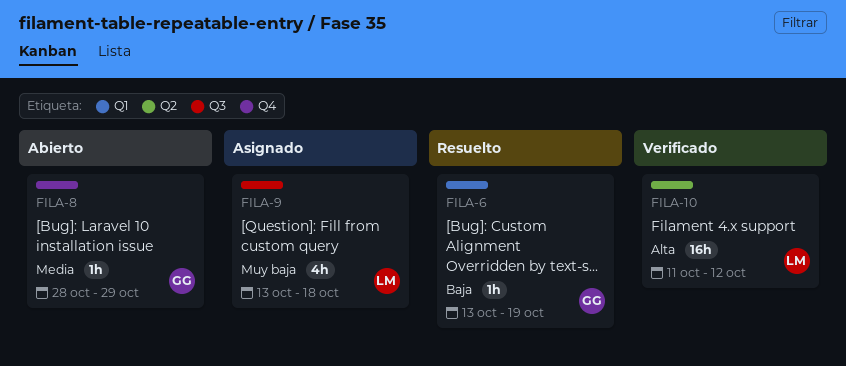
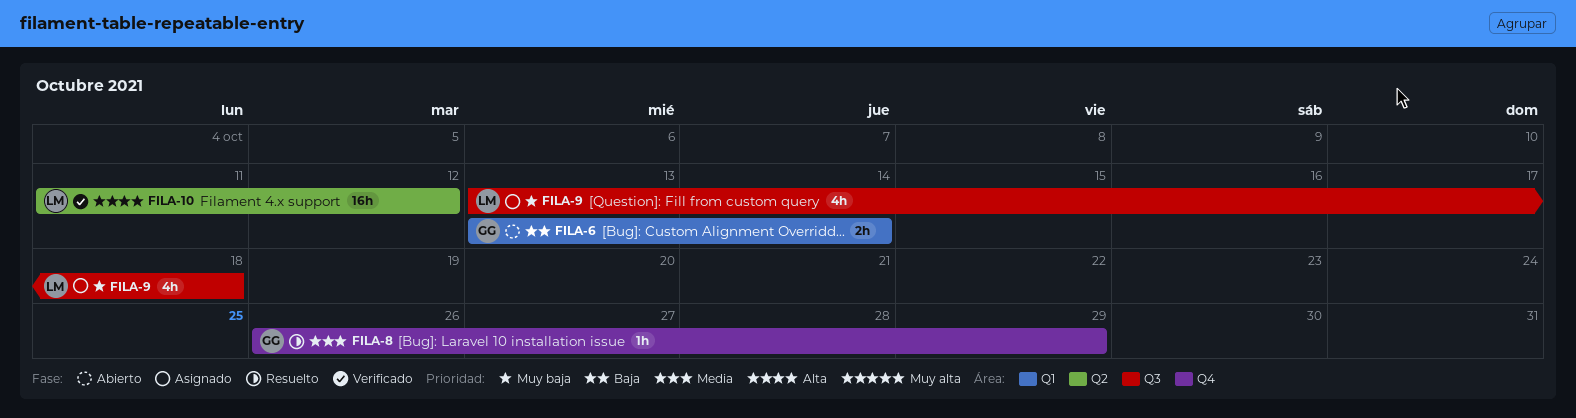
FILA-6, status: Resuelto -> Abierto
FILA-6, estimate: 1h -> 2h
FILA-6, due: Oct 19 -> Oct 14
FILA-8, status: Abierto -> Resuelto
FILA-8, start: Oct 28 -> Oct 26

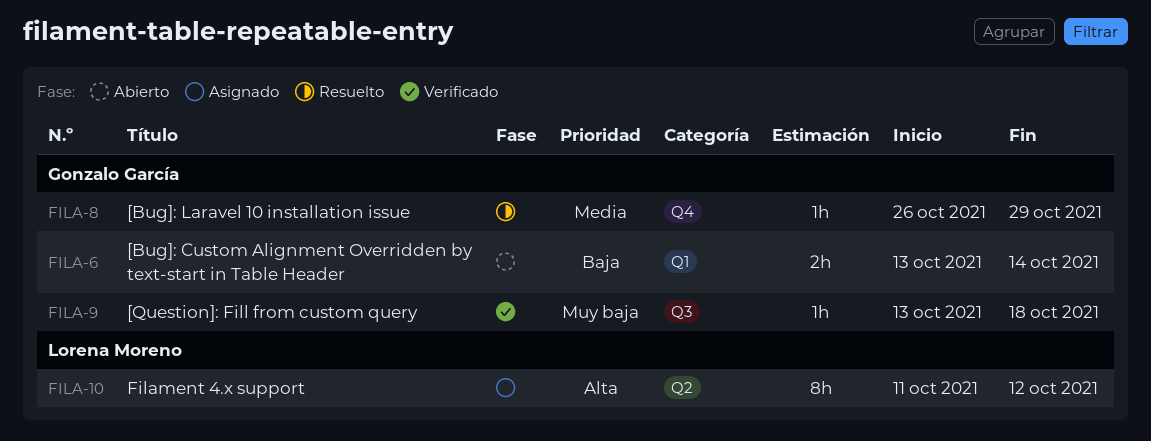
FILA-9, status: Asignado -> Verificado
FILA-9, owner: Lorena Moreno -> Gonzalo García
FILA-9, estimate: 4h -> 1h
FILA-10, status: Verificado -> Asignado
FILA-10, estimate: 16h -> 8h

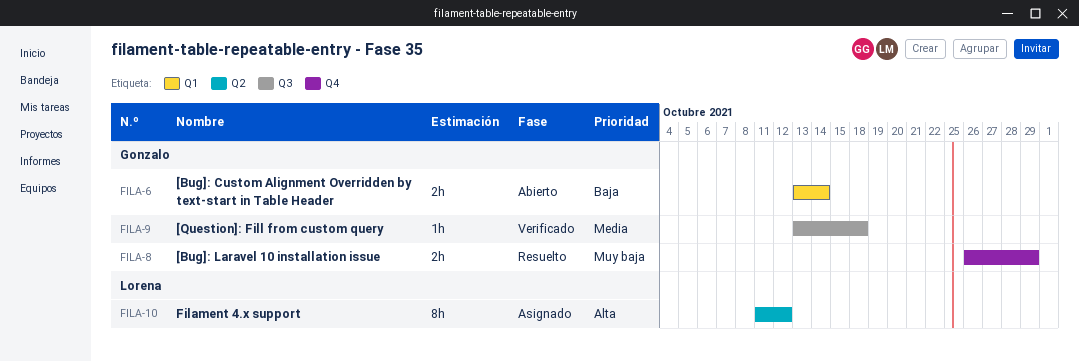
FILA-8, priority: Media -> Muy baja
FILA-8, estimate: 1h -> 2h
FILA-9, priority: Muy baja -> Media

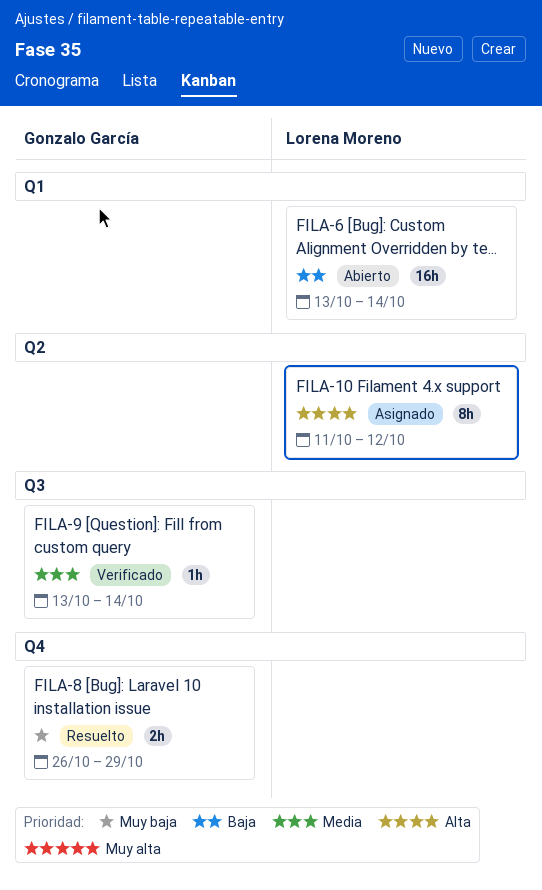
FILA-6, owner: Gonzalo García -> Lorena Moreno
FILA-6, estimate: 2h -> 16h
FILA-9, due: Oct 18 -> Oct 14

